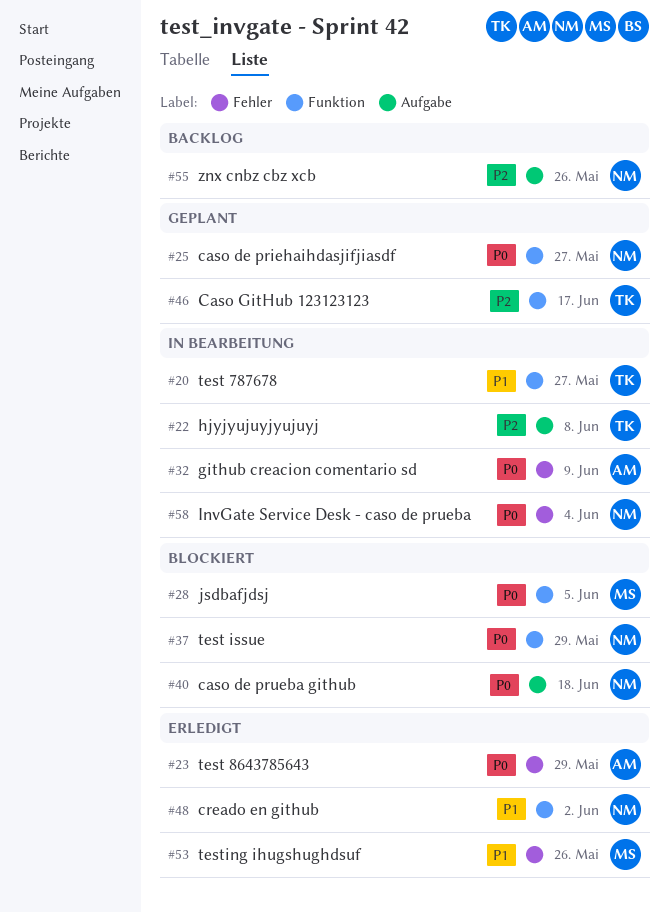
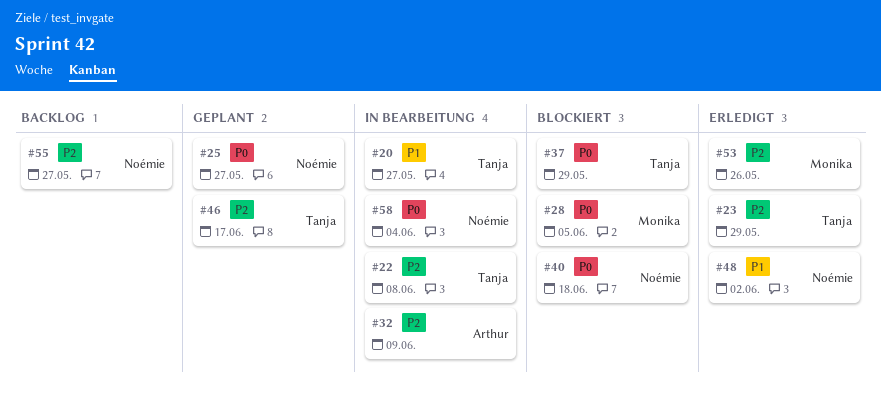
#23, owner: Arthur -> Tanja
#23, priority: P0 -> P2
#32, priority: P0 -> P2
#37, owner: Noémie -> Tanja
#53, priority: P1 -> P2
#55, due: May 26 -> May 27

